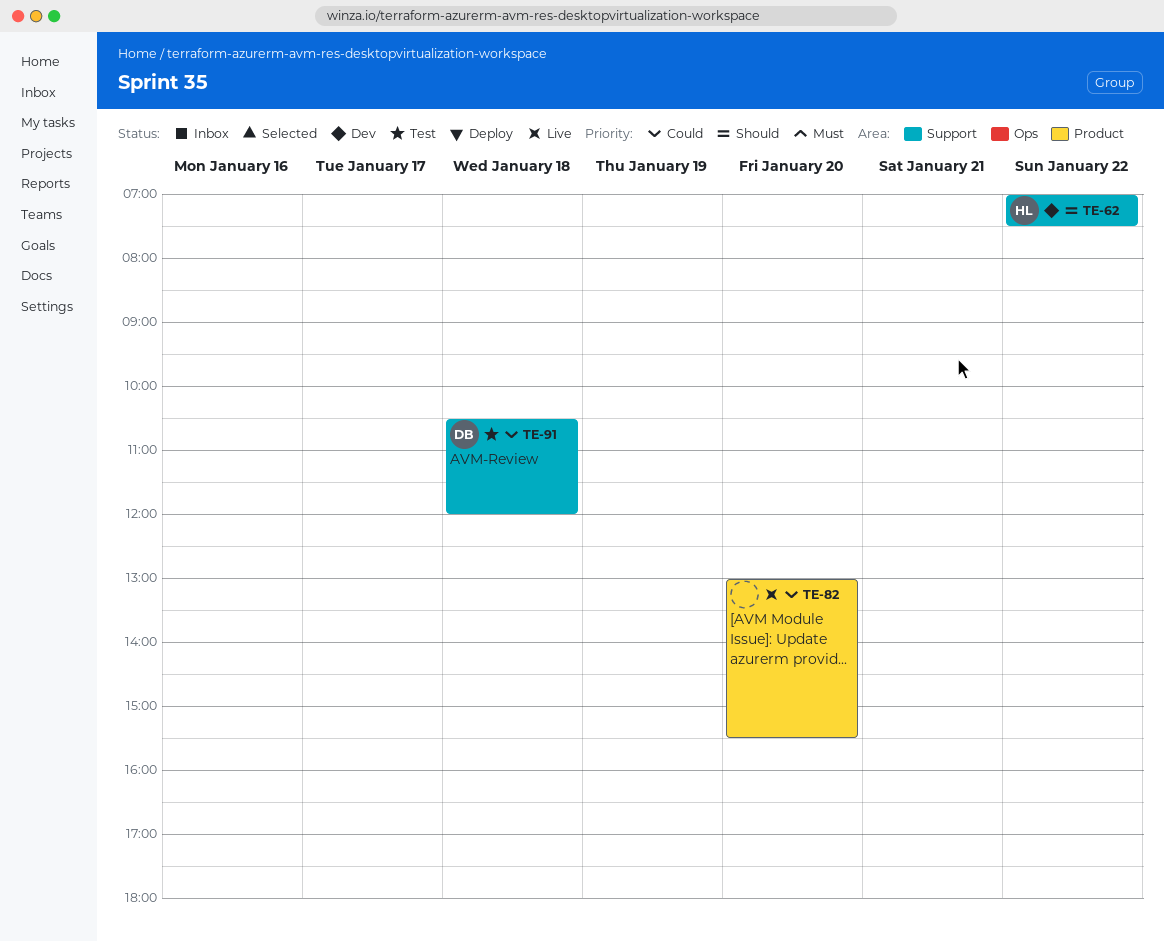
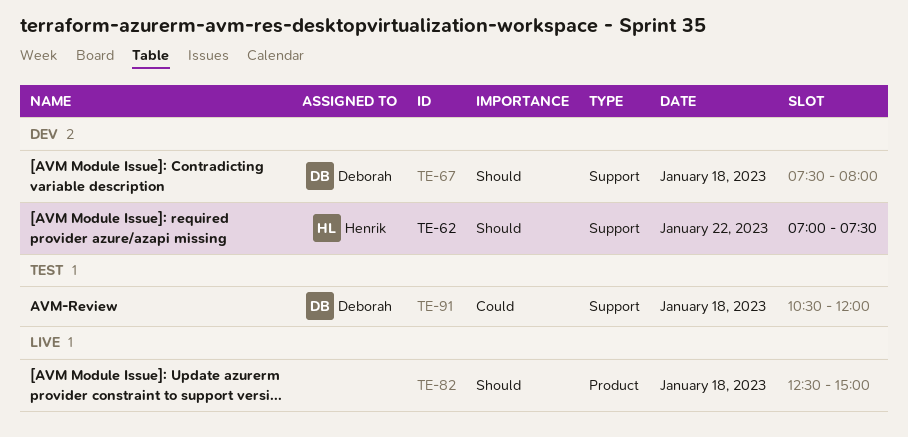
TE-67: none -> present
TE-82, priority: Could -> Should
TE-82, day: Jan 20 -> Jan 18
TE-82, begins: 13:00 -> 12:30
TE-82, ends: 15:30 -> 15:00

